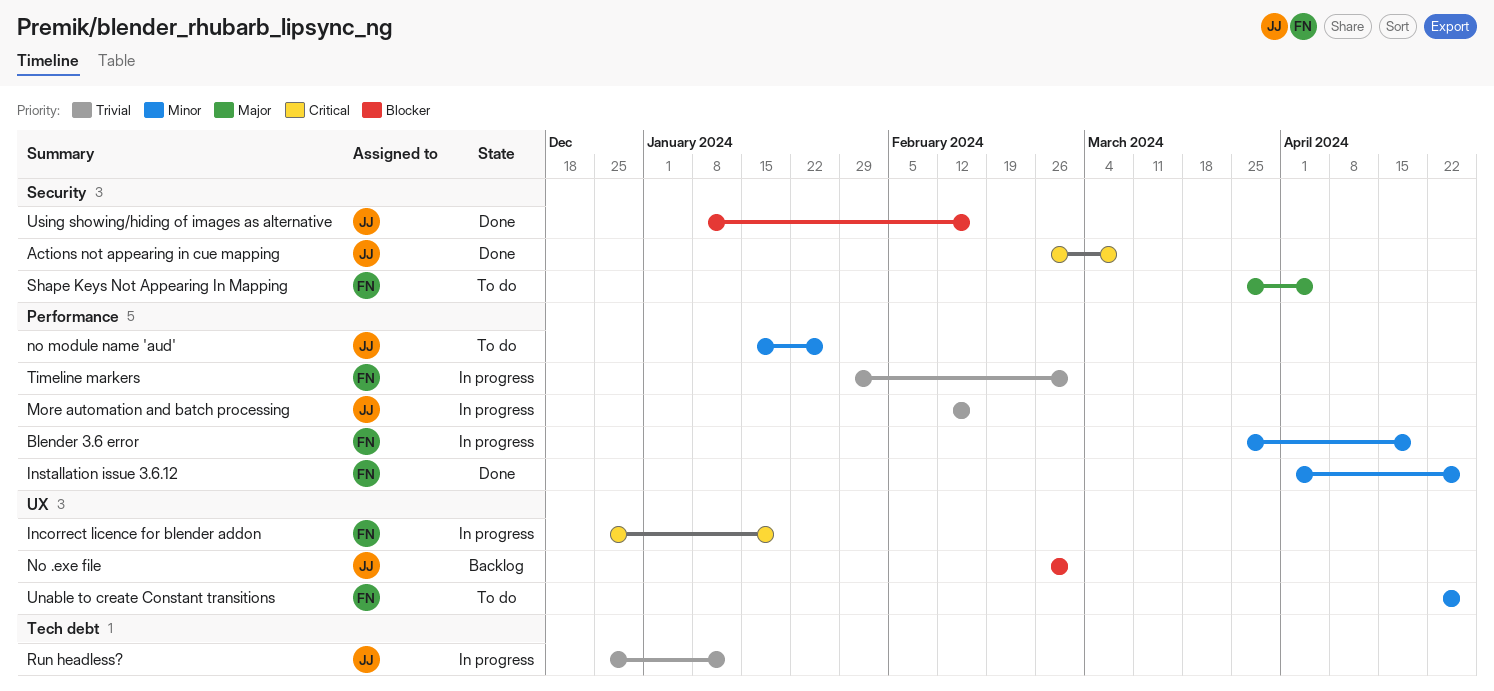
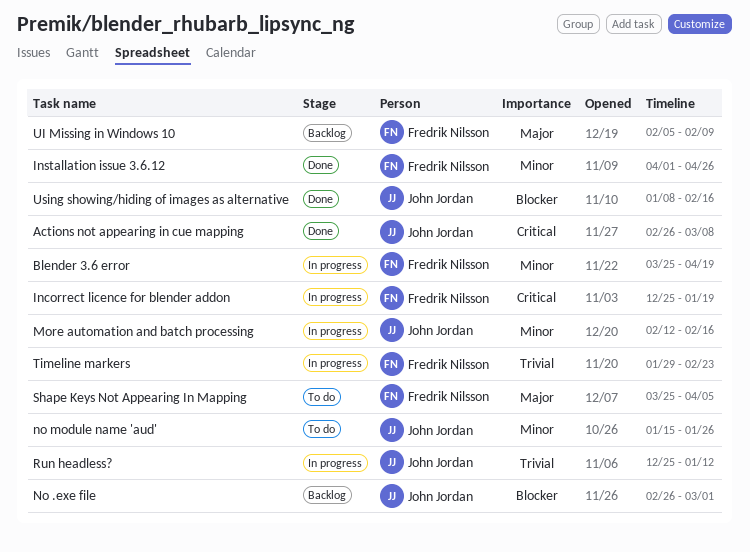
More automation and batch processing, priority: Trivial -> Minor
Timeline markers, due: Mar 1 -> Feb 23
UI Missing in Windows 10: none -> present
Unable to create Constant transitions: present -> none

